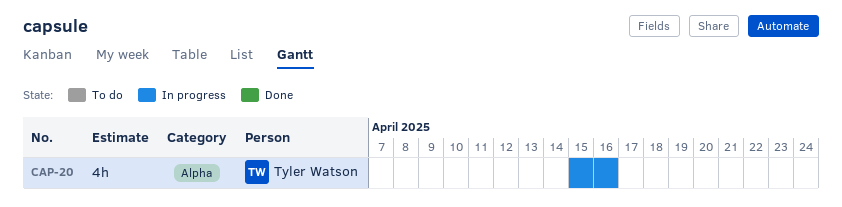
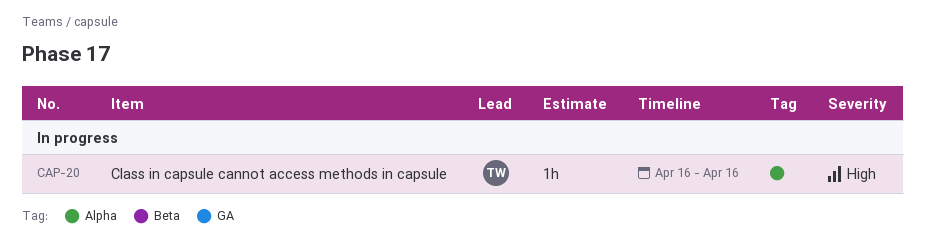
CAP-20, estimate: 4h -> 1h
CAP-20, start: Apr 15 -> Apr 16

